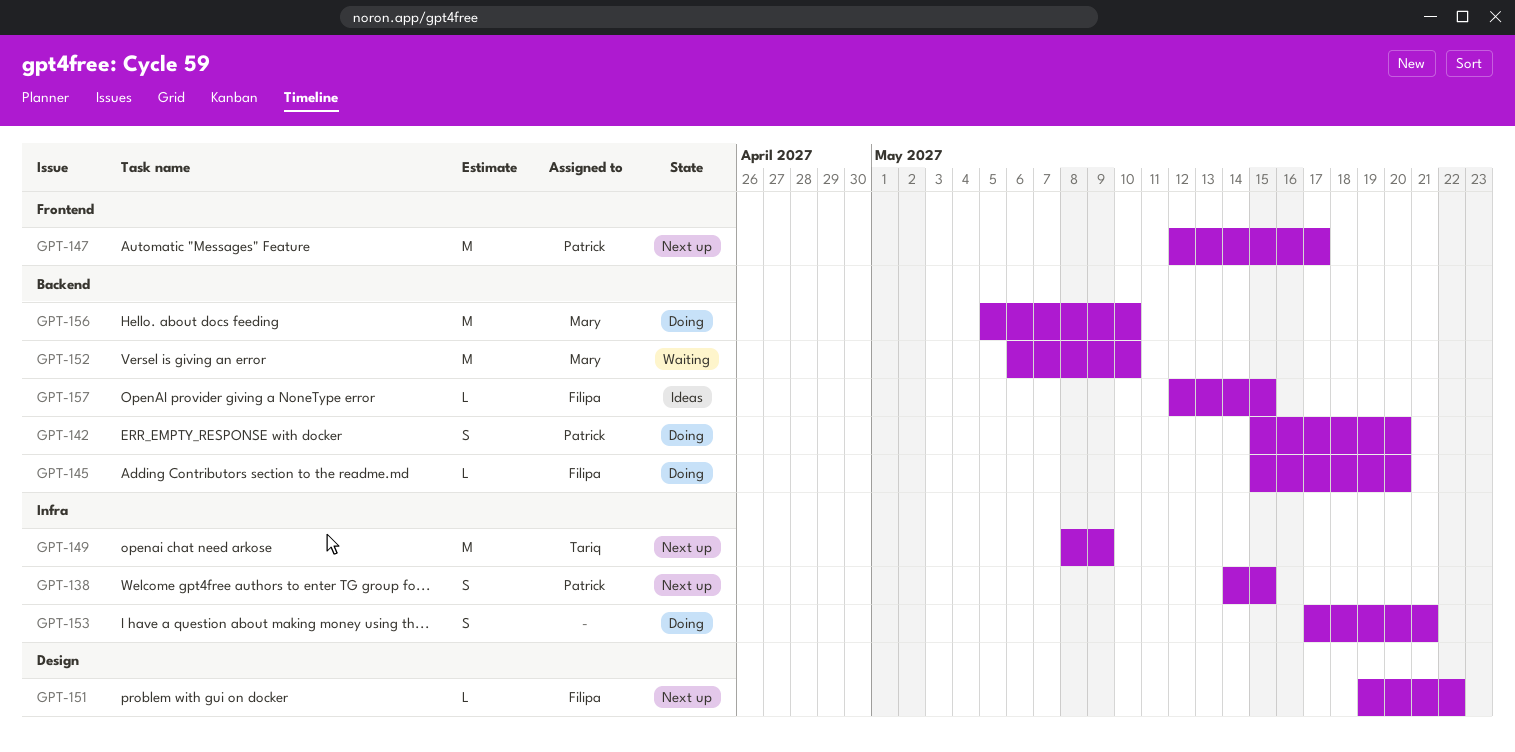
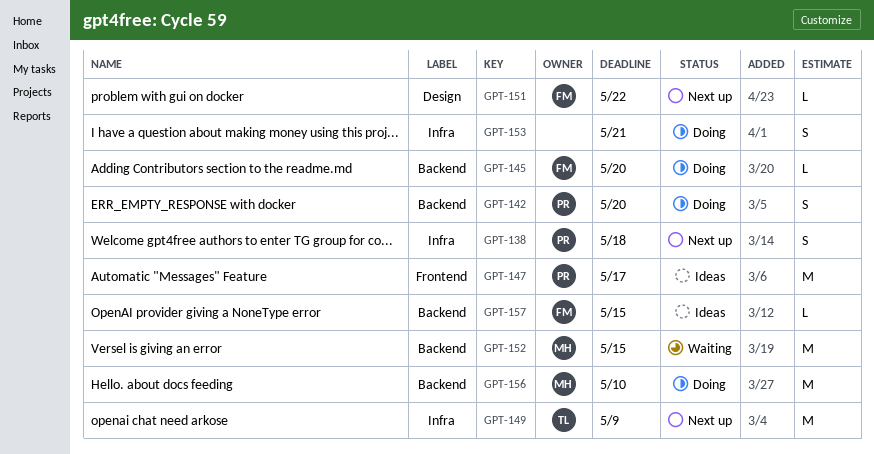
GPT-138, due: May 15 -> May 18
GPT-147, status: Next up -> Ideas
GPT-152, due: May 10 -> May 15

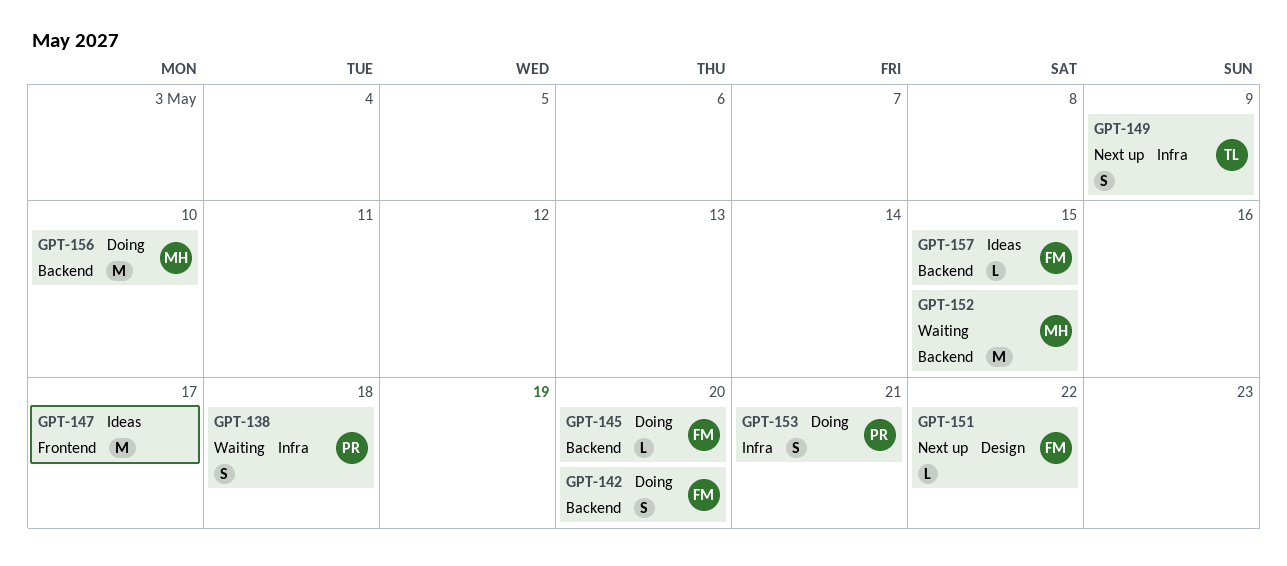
GPT-138, status: Next up -> Waiting
GPT-142, owner: PR -> FM
GPT-147, owner: PR -> none
GPT-149, estimate: M -> S
GPT-153, owner: none -> PR

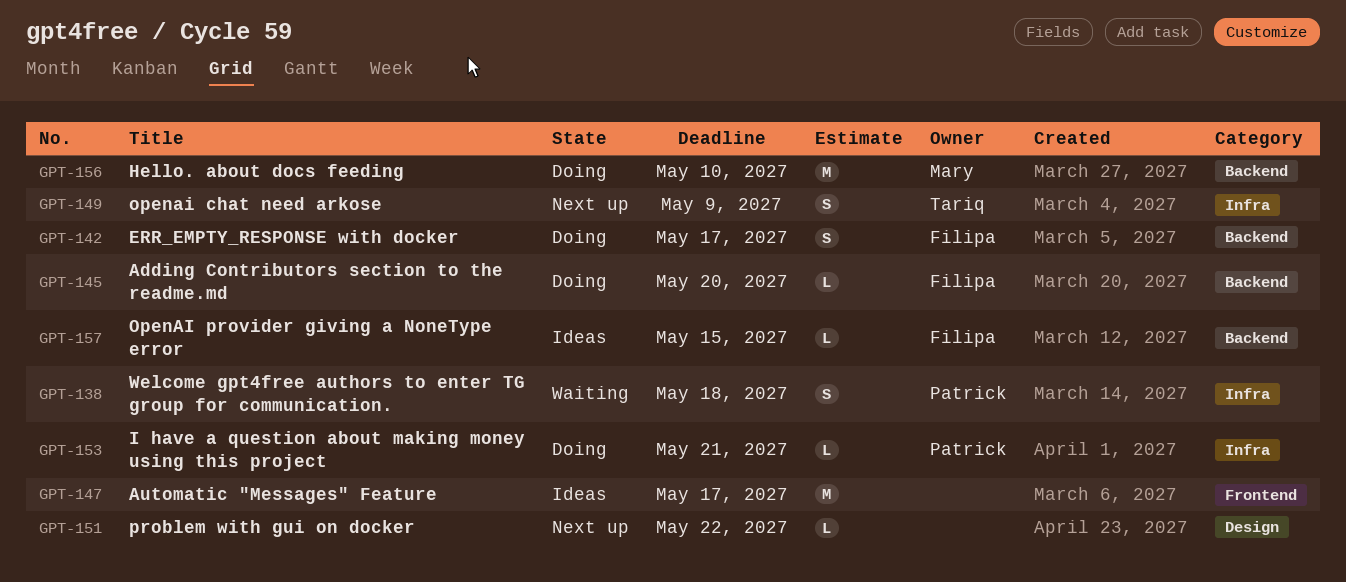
GPT-142, due: May 20 -> May 17
GPT-151, owner: Filipa -> none
GPT-152: present -> none
GPT-153, estimate: S -> L

